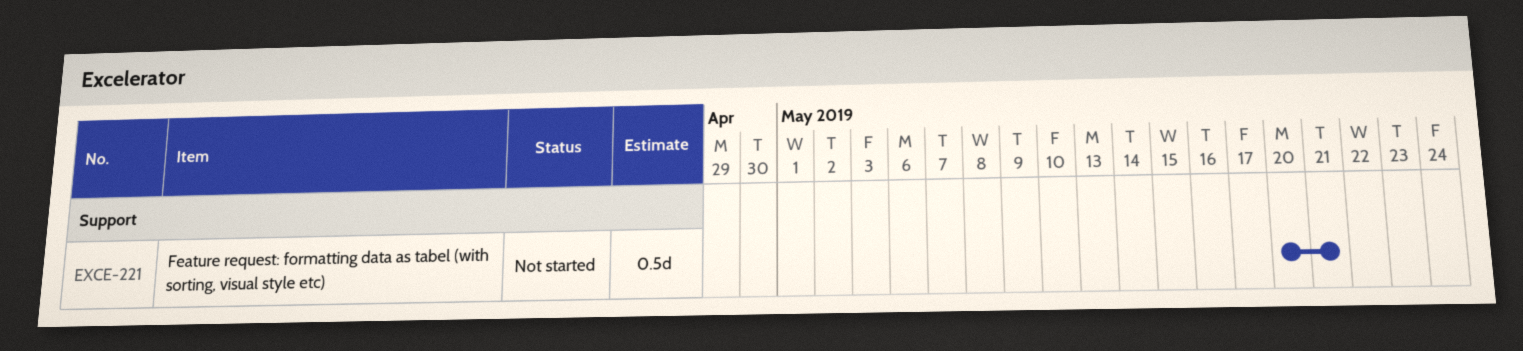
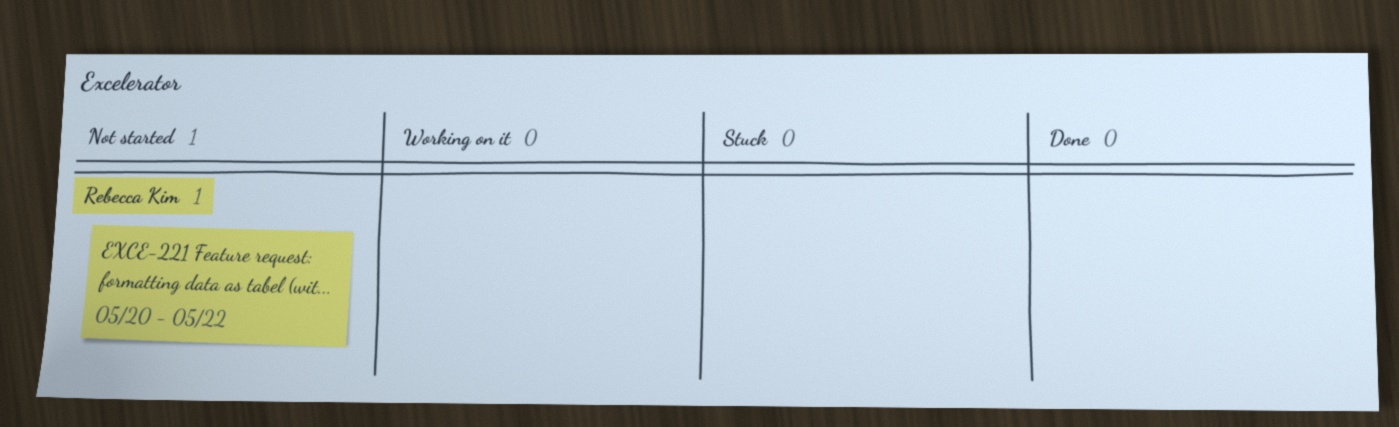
EXCE-221, due: May 21 -> May 22

